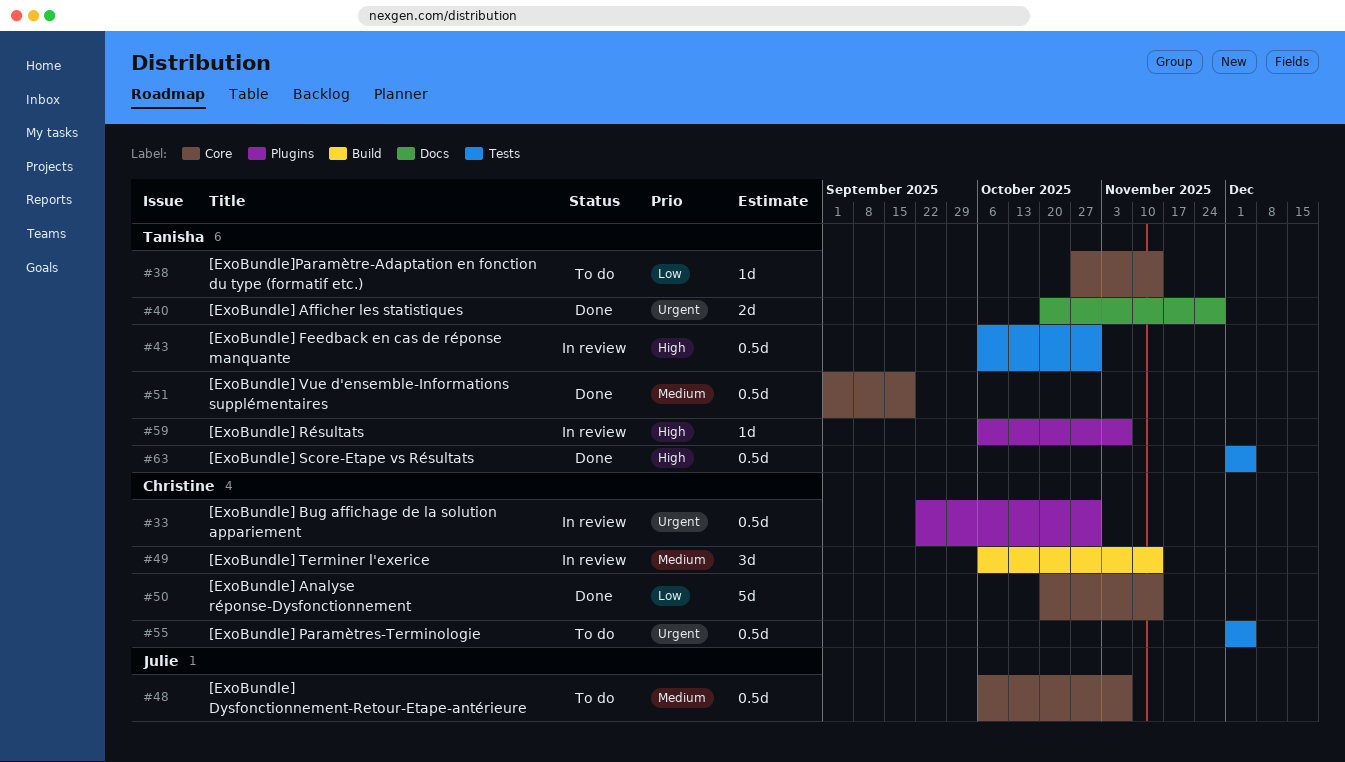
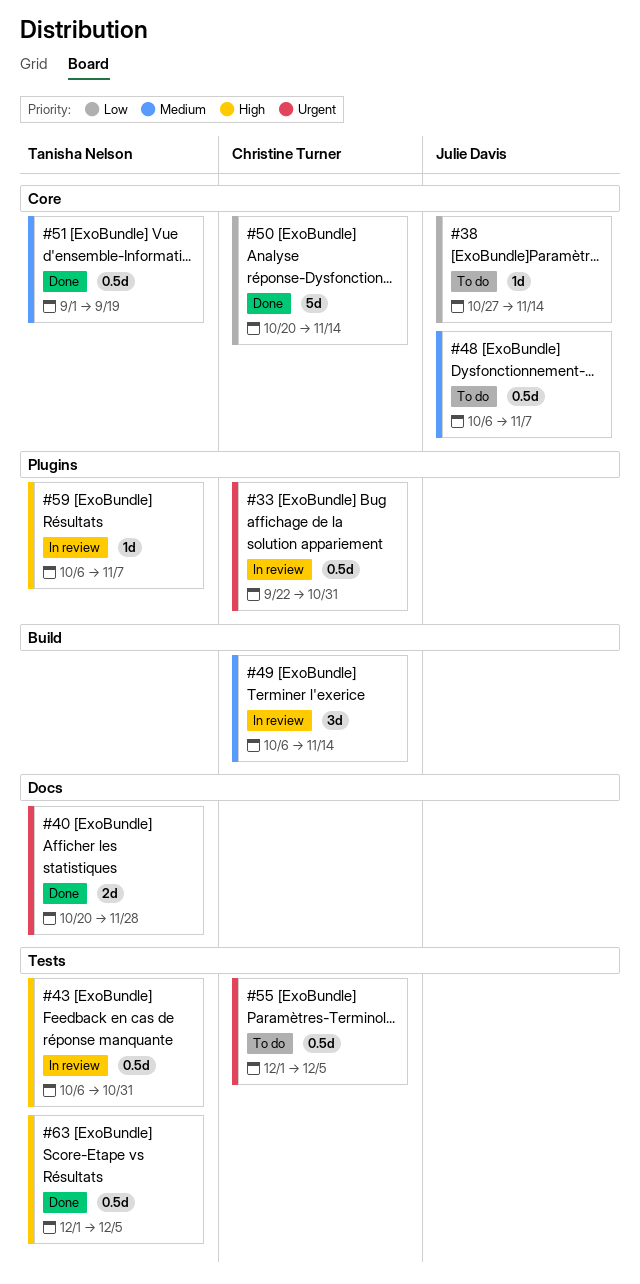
#38, owner: Tanisha Nelson -> Julie Davis

